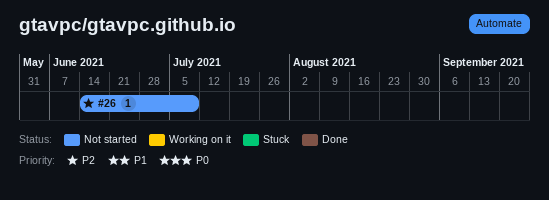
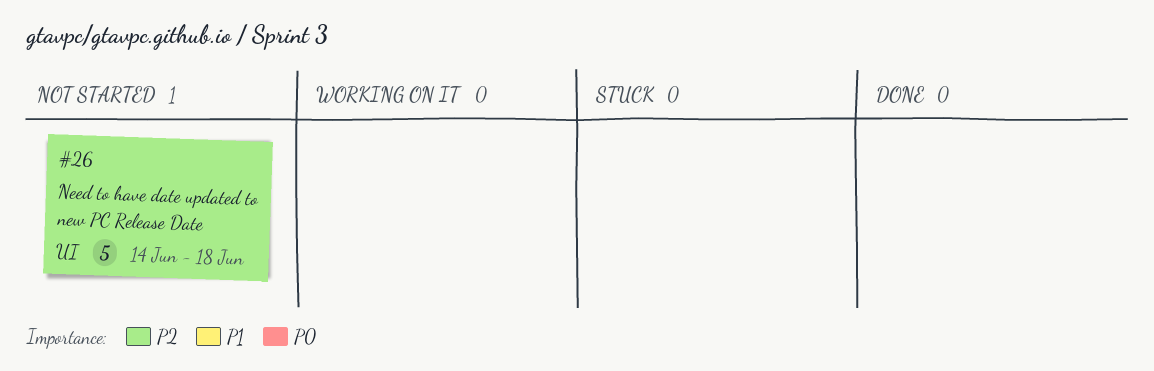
#26, estimate: 1 -> 5
#26, due: Jul 9 -> Jun 18

